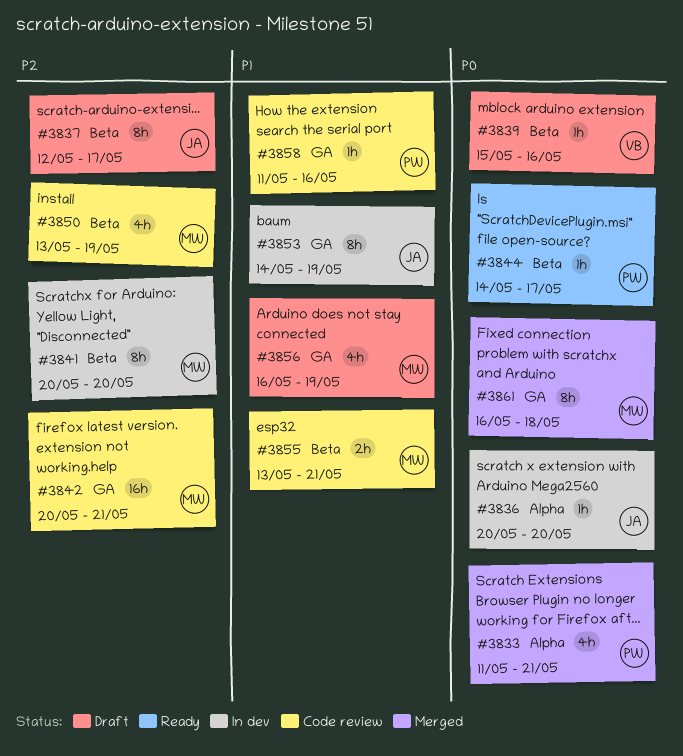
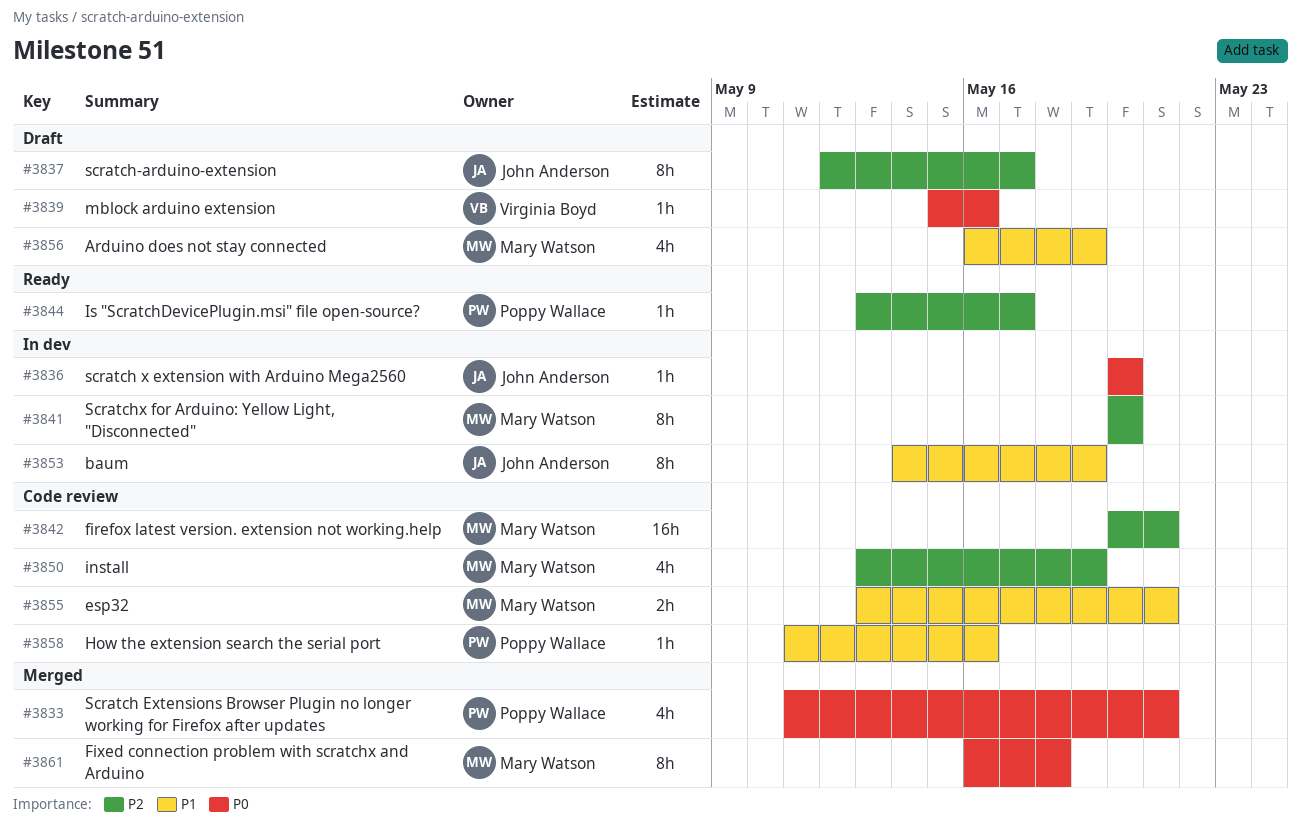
#3844, priority: P0 -> P2
#3844, start: May 14 -> May 13

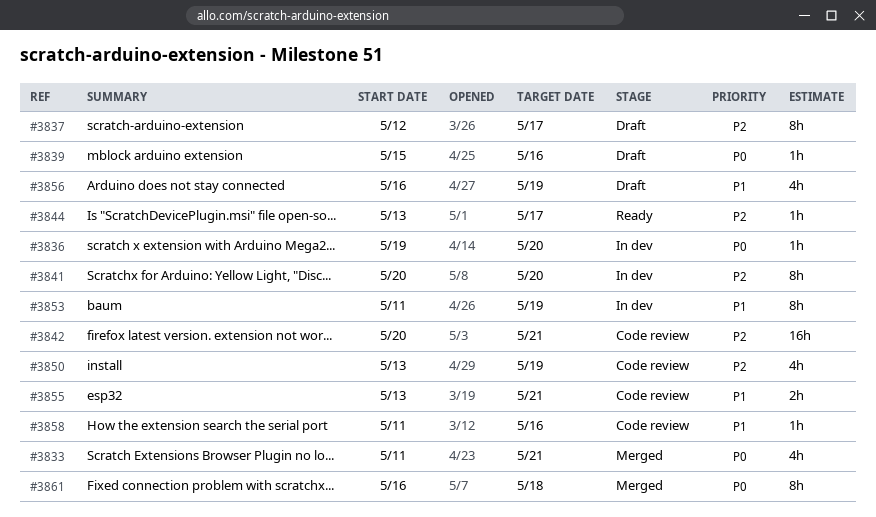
#3836, start: May 20 -> May 19
#3853, start: May 14 -> May 11

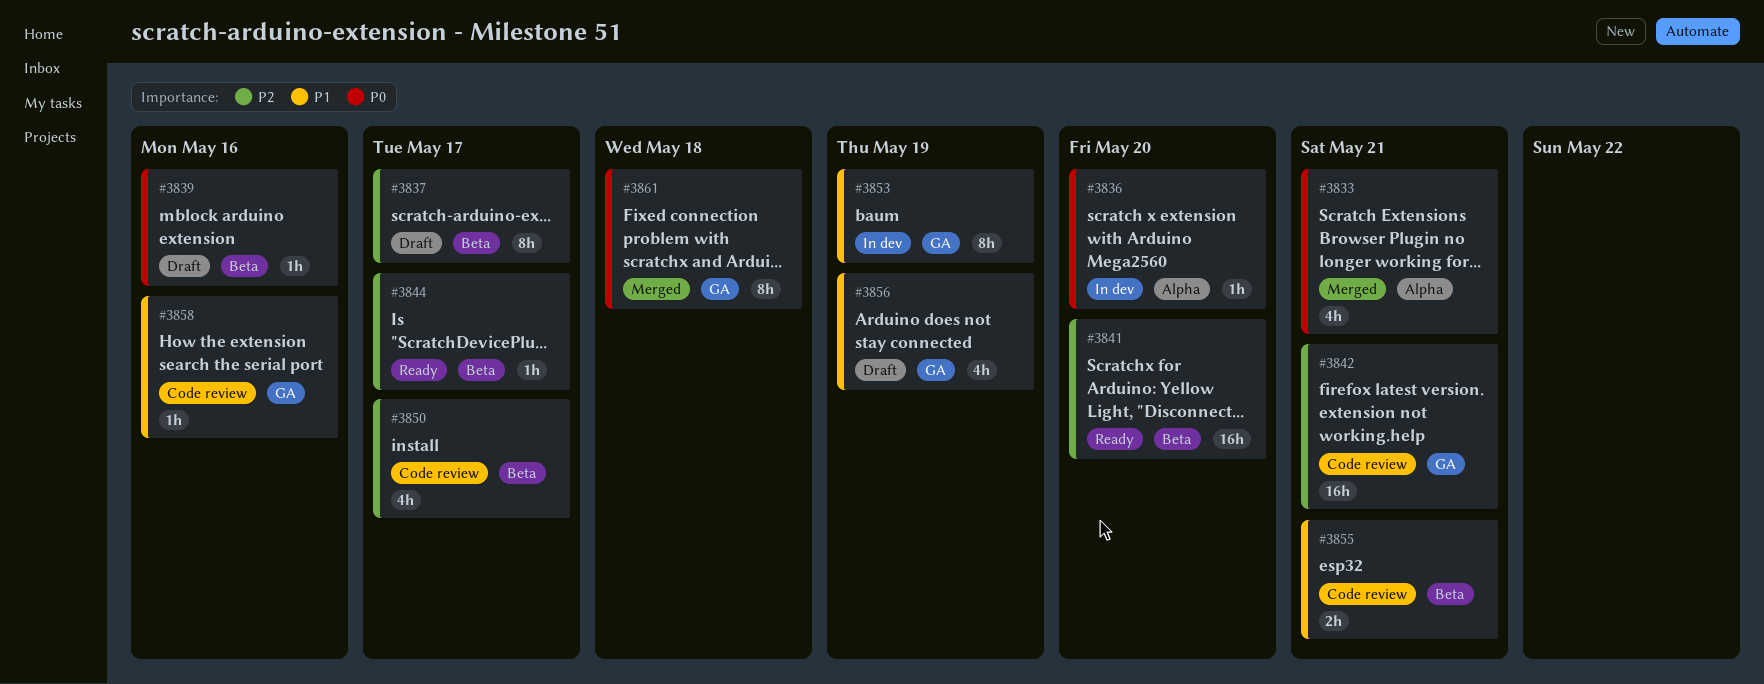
#3841, status: In dev -> Ready
#3841, estimate: 8h -> 16h
#3850, due: May 19 -> May 17

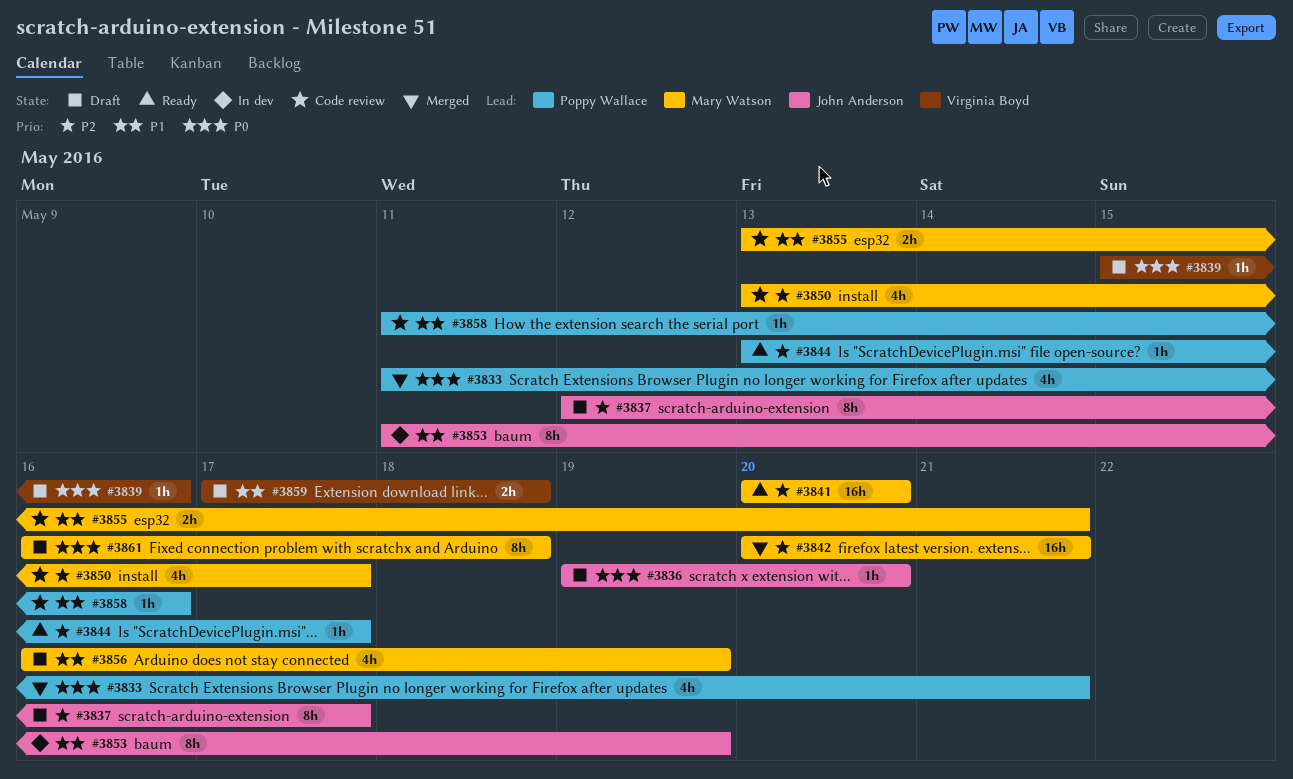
#3836, status: In dev -> Draft
#3842, status: Code review -> Merged
#3859: none -> present
#3861, status: Merged -> Draft

